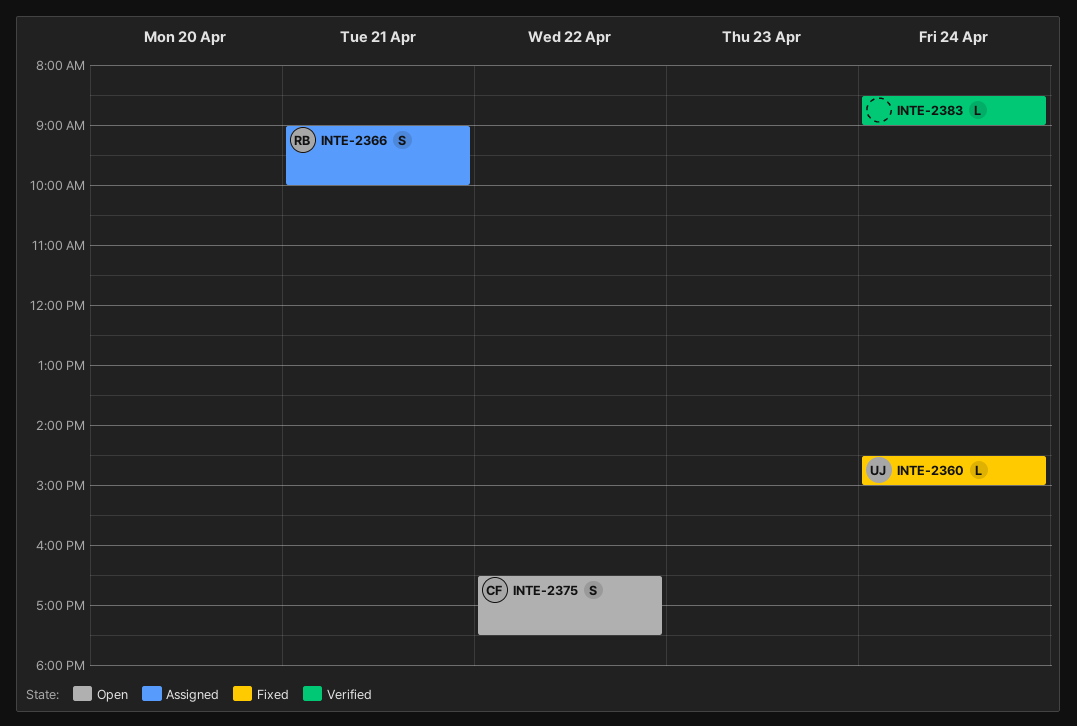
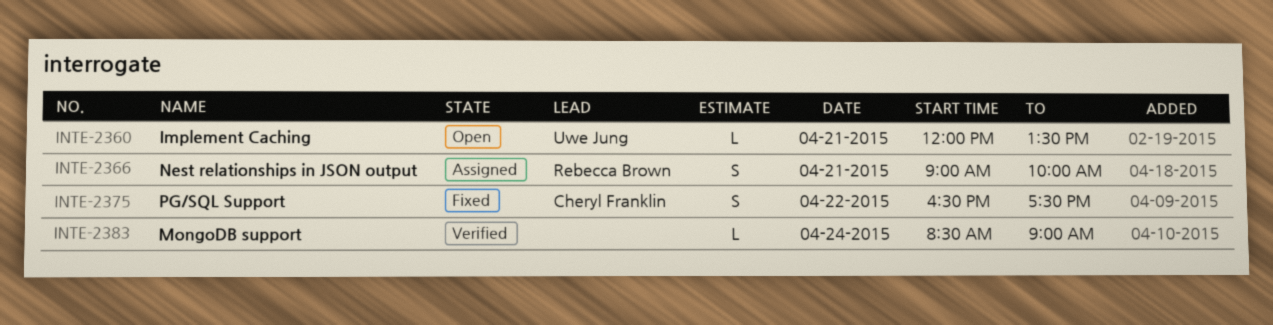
INTE-2360, status: Fixed -> Open
INTE-2360, day: Apr 24 -> Apr 21
INTE-2360, begins: 14:30 -> 12:00
INTE-2360, ends: 15:00 -> 13:30
INTE-2375, status: Open -> Fixed

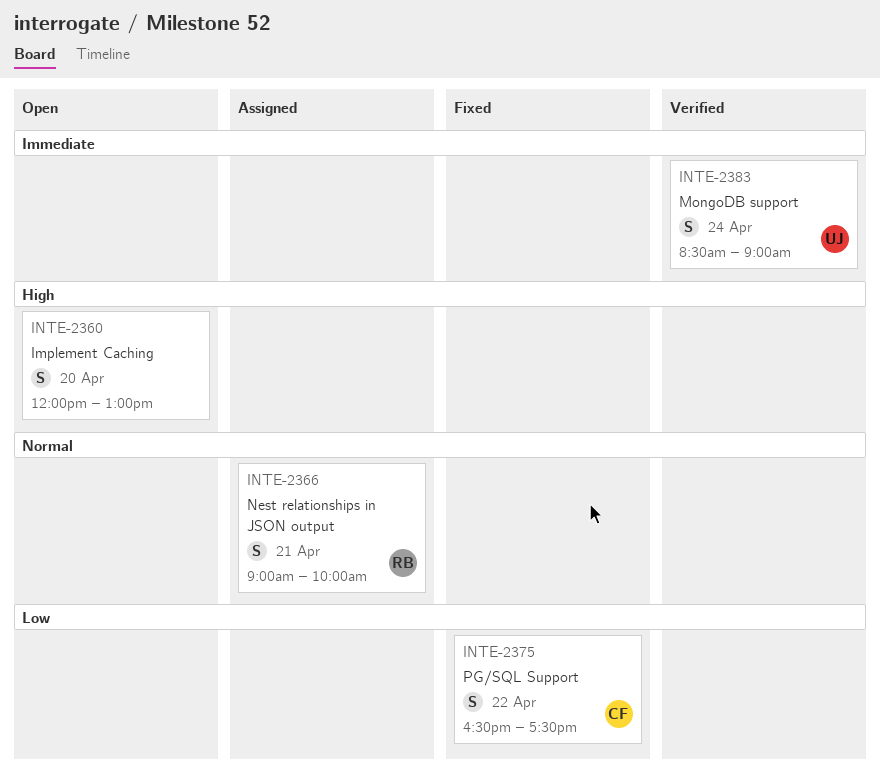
INTE-2360, owner: Uwe Jung -> none
INTE-2360, estimate: L -> S
INTE-2360, day: Apr 21 -> Apr 20
INTE-2360, ends: 13:30 -> 13:00
INTE-2383, owner: none -> Uwe Jung
INTE-2383, estimate: L -> S

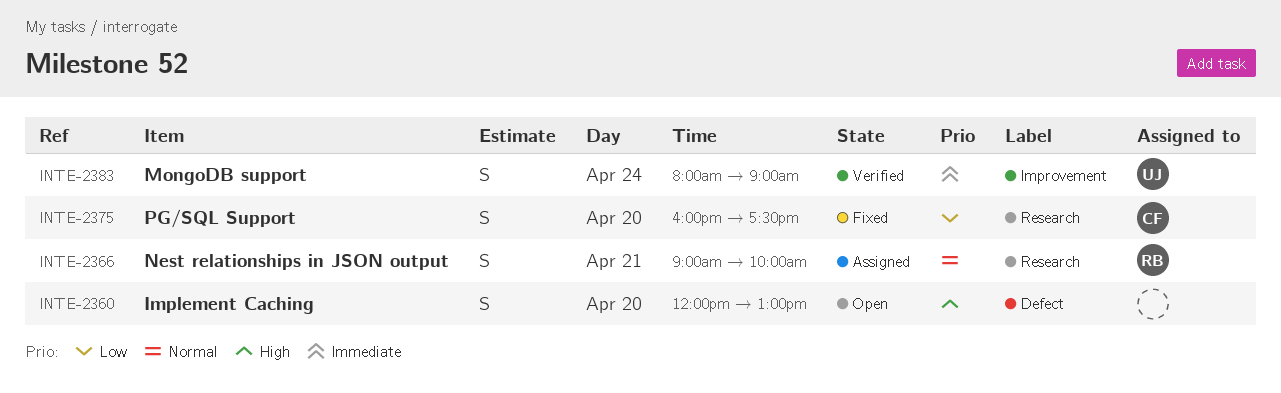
INTE-2375, day: Apr 22 -> Apr 20
INTE-2375, begins: 16:30 -> 16:00
INTE-2383, begins: 08:30 -> 08:00

